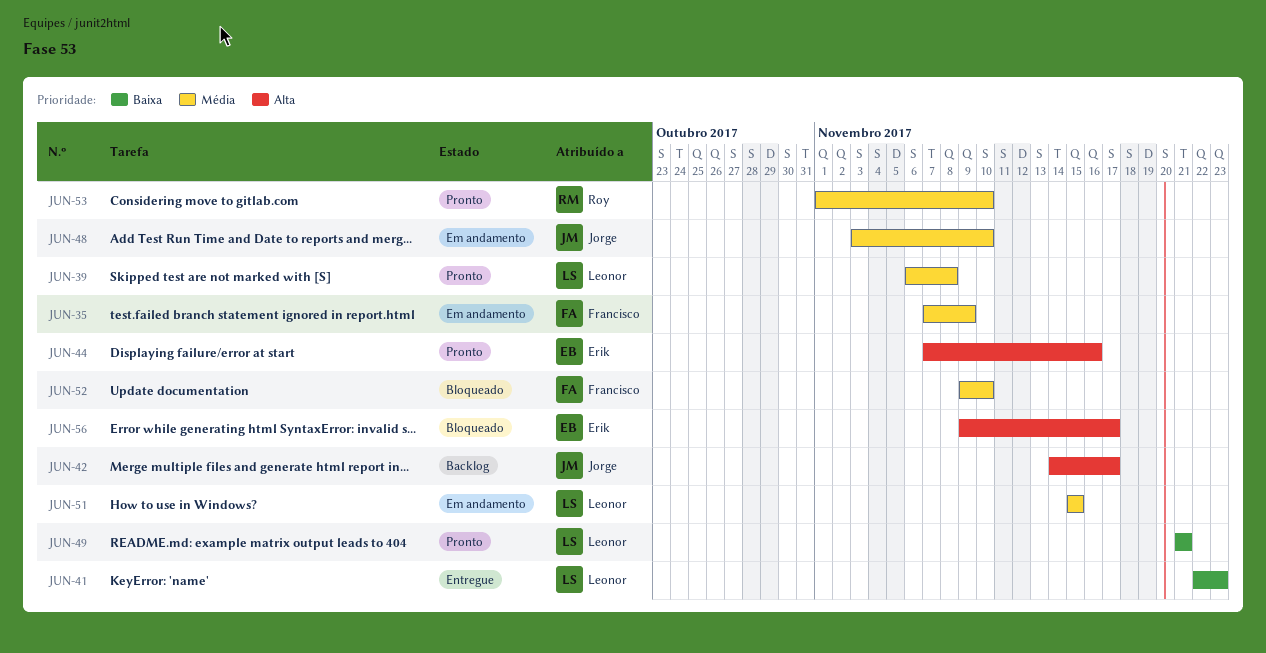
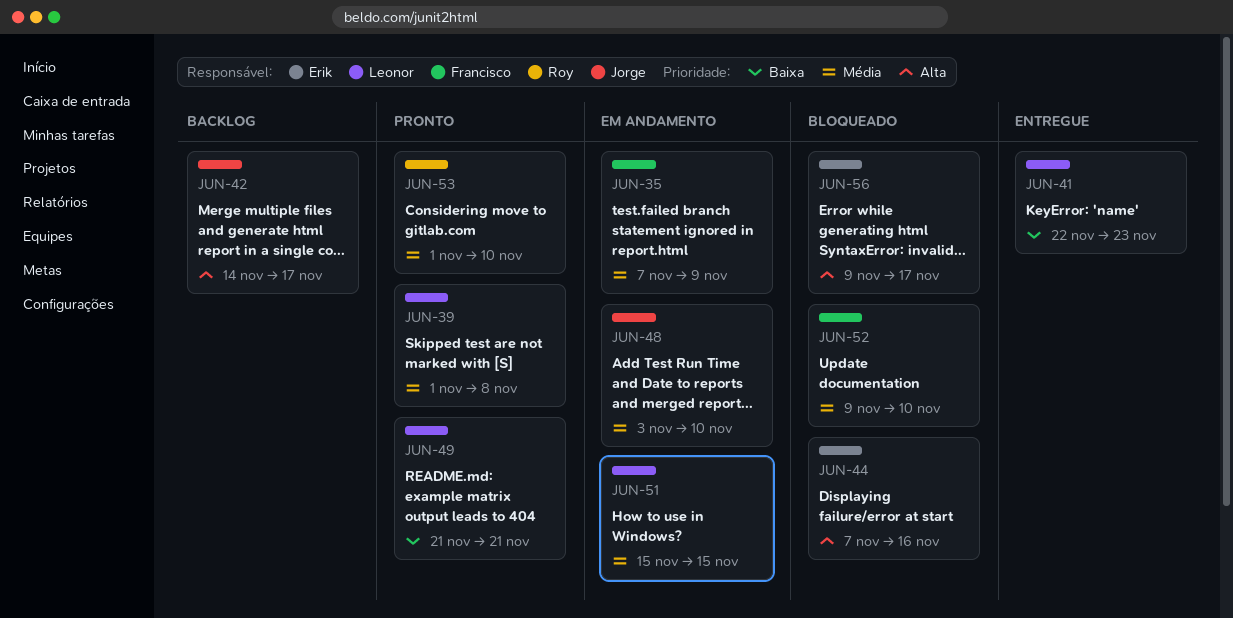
JUN-39, start: Nov 6 -> Nov 1
JUN-44, status: Pronto -> Bloqueado

